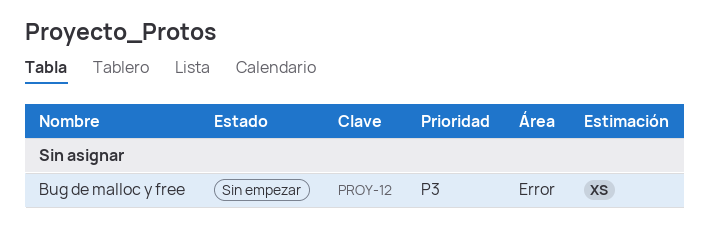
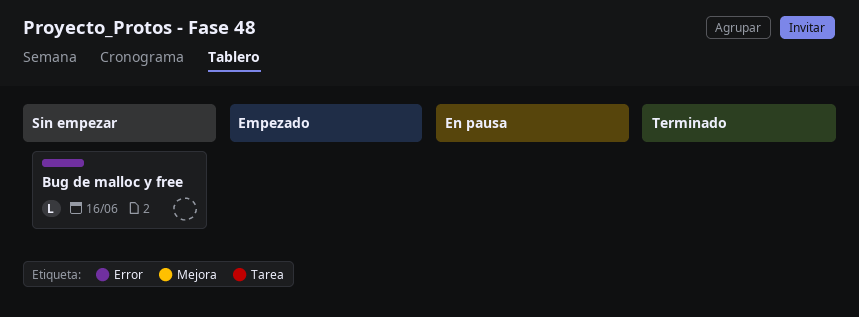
Bug de malloc y free, estimate: XS -> L

